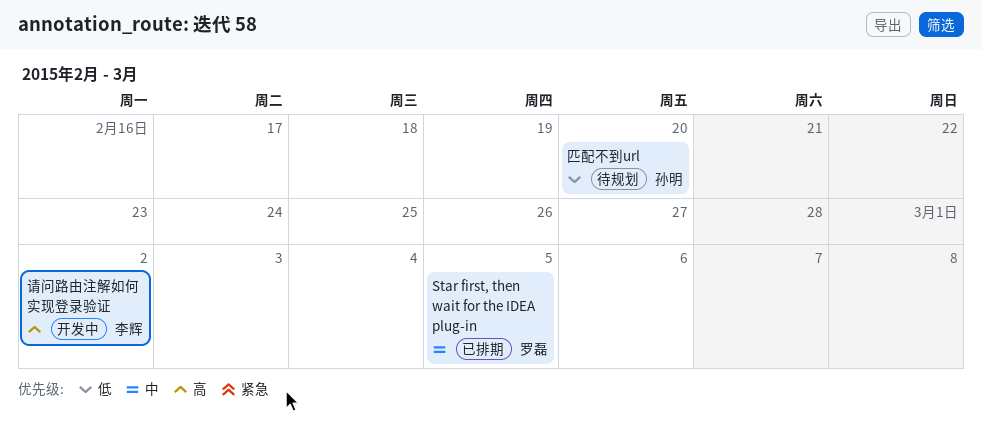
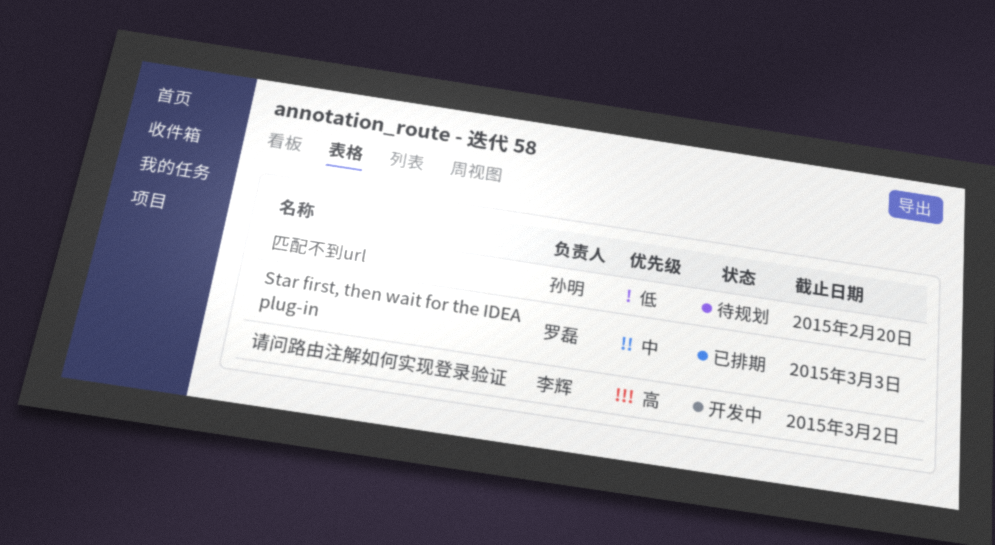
Star first, then wait for the IDEA plug-in, due: Mar 5 -> Mar 3

